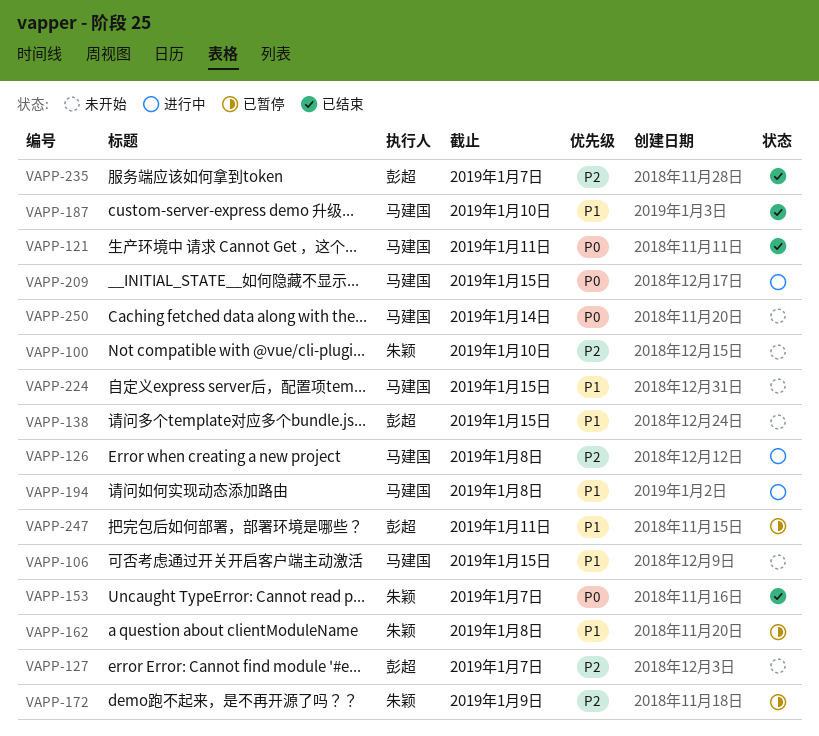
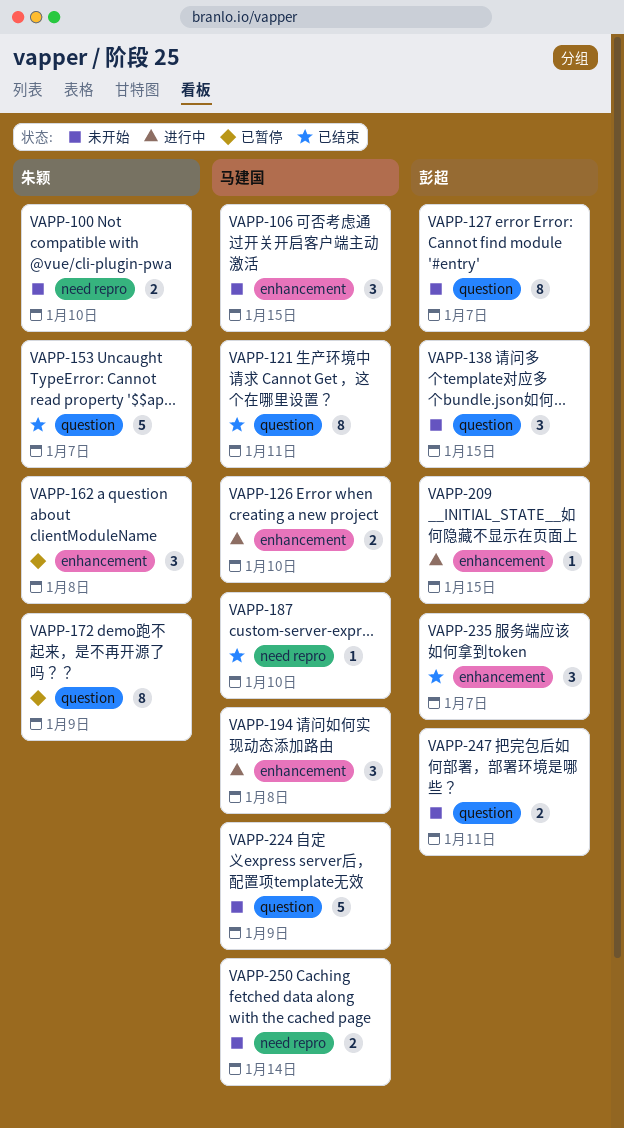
VAPP-126, due: Jan 8 -> Jan 10
VAPP-209, owner: 马建国 -> 彭超
VAPP-224, due: Jan 15 -> Jan 9
VAPP-247, status: 已暂停 -> 未开始

